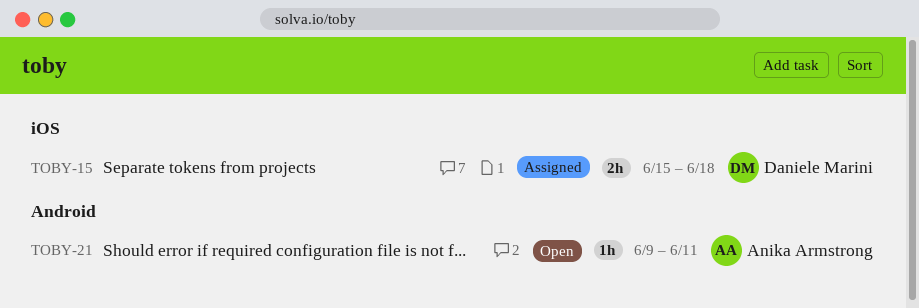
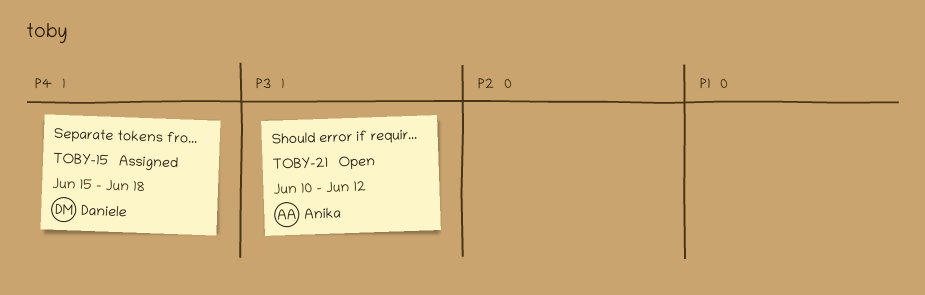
TOBY-21, start: Jun 9 -> Jun 10
TOBY-21, due: Jun 11 -> Jun 12

